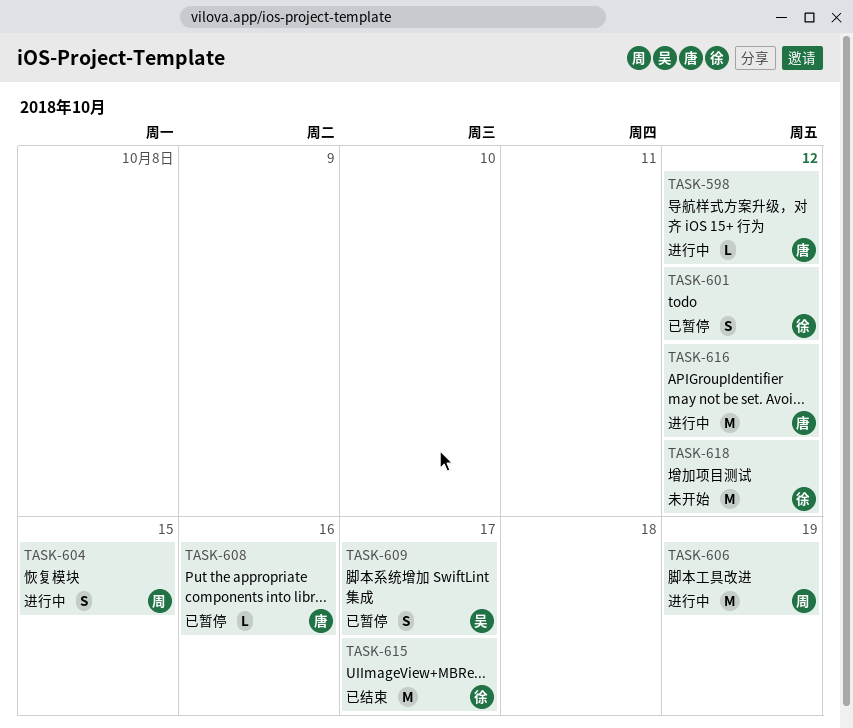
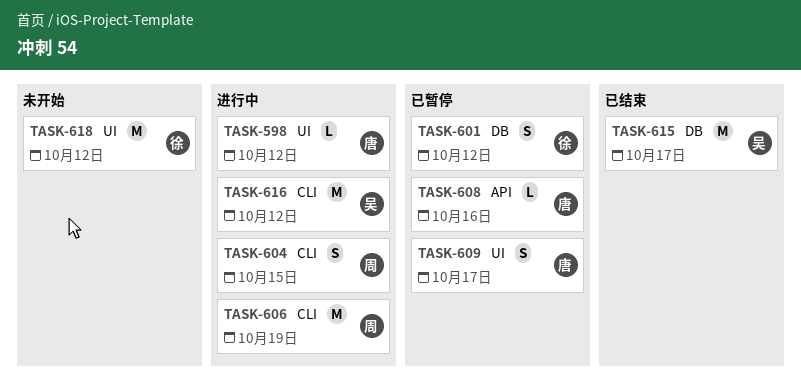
TASK-609, owner: 吴 -> 唐
TASK-615, owner: 徐 -> 吴
TASK-616, owner: 唐 -> 吴

